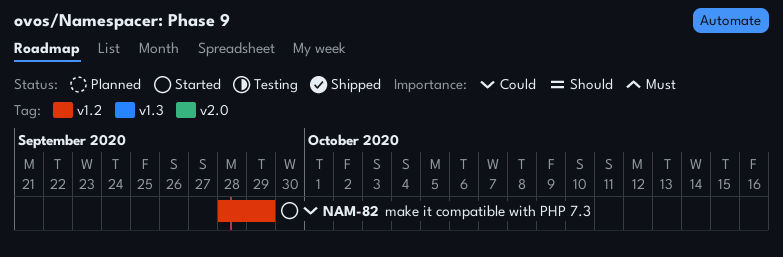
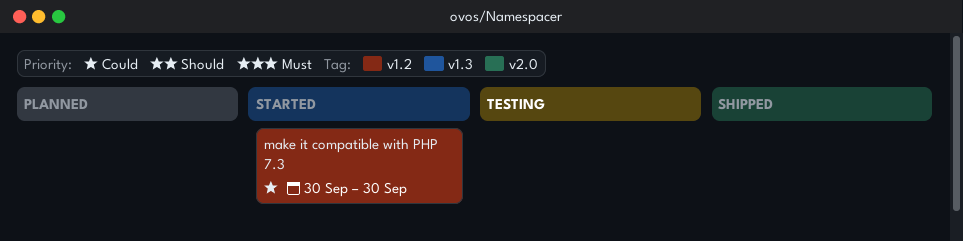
make it compatible with PHP 7.3, start: Sep 28 -> Sep 30
make it compatible with PHP 7.3, due: Sep 29 -> Sep 30

